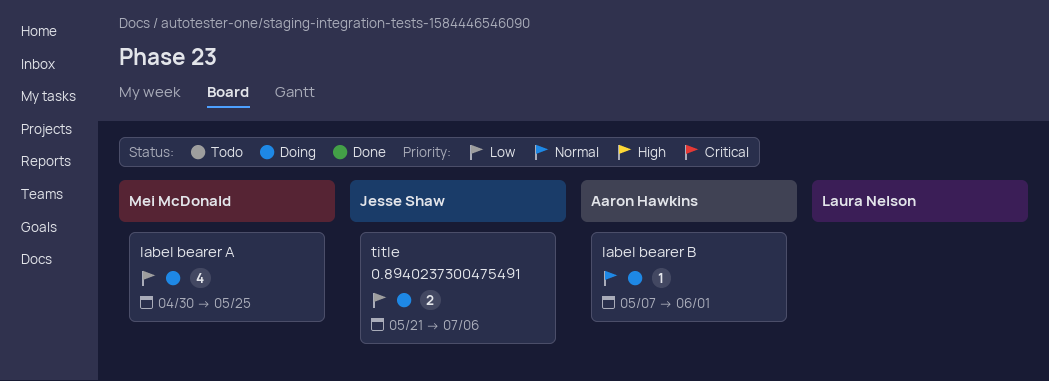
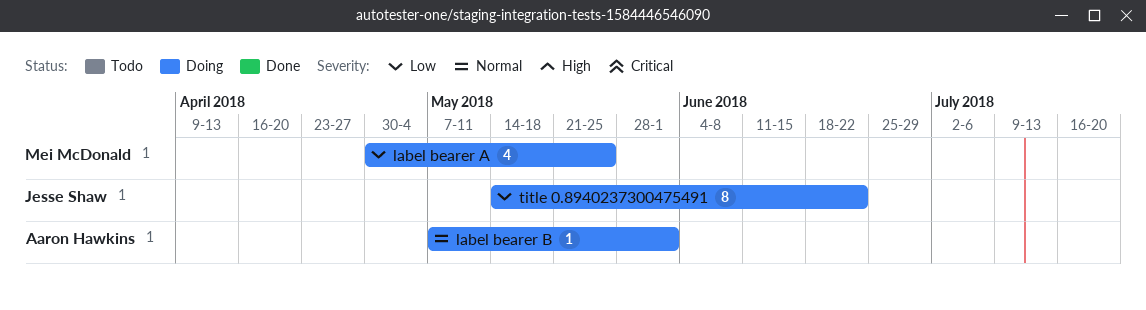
title 0.8940237300475491, estimate: 2 -> 8
title 0.8940237300475491, start: May 21 -> May 14
title 0.8940237300475491, due: Jul 6 -> Jun 22

